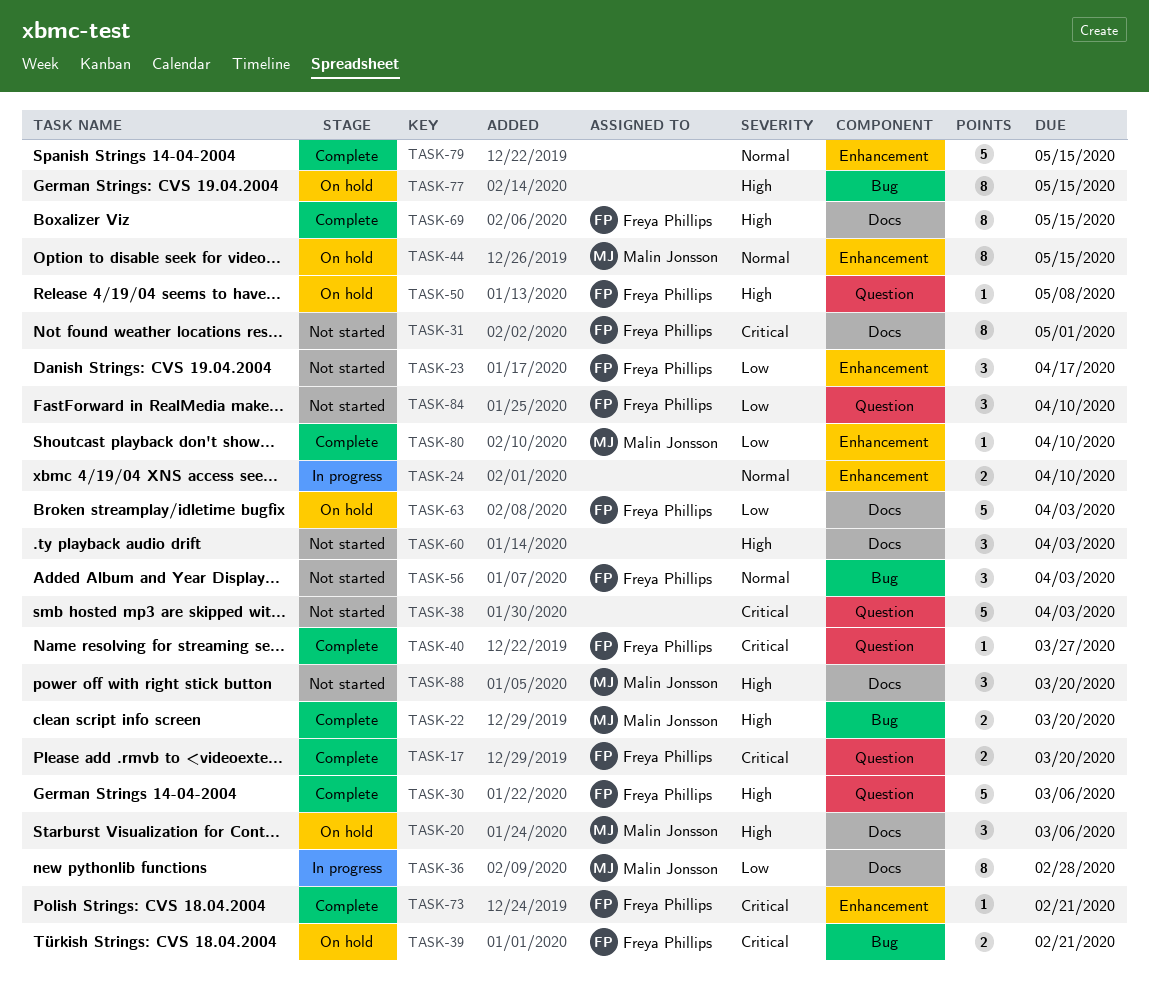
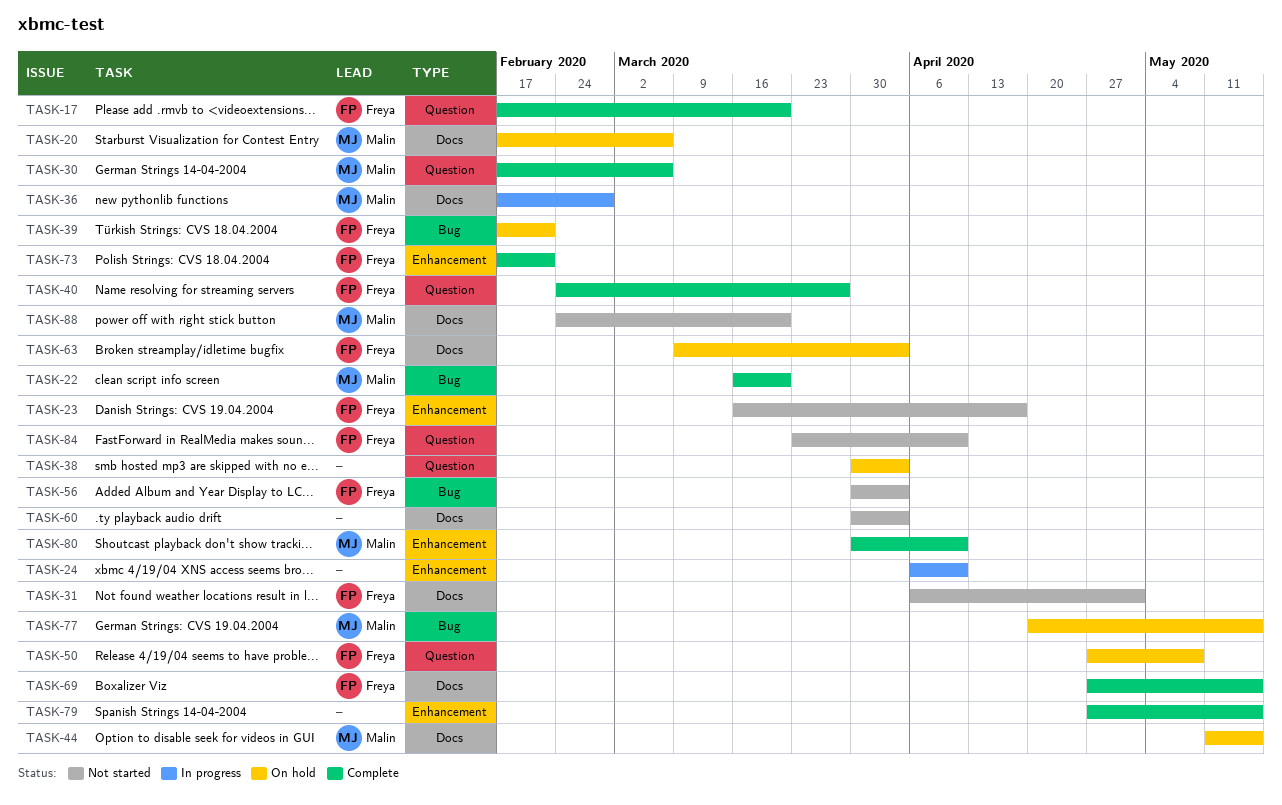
TASK-30, owner: Freya Phillips -> Malin Jonsson
TASK-38, status: Not started -> On hold
TASK-44, label: Enhancement -> Docs
TASK-77, owner: none -> Malin Jonsson

